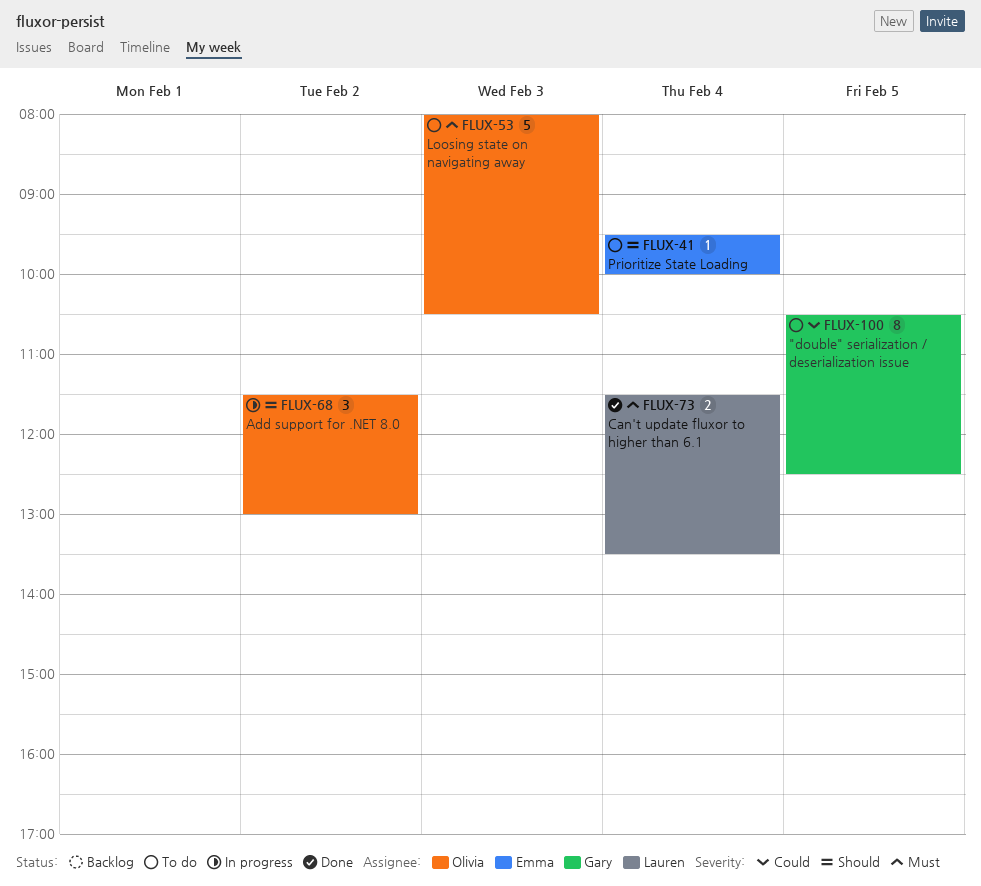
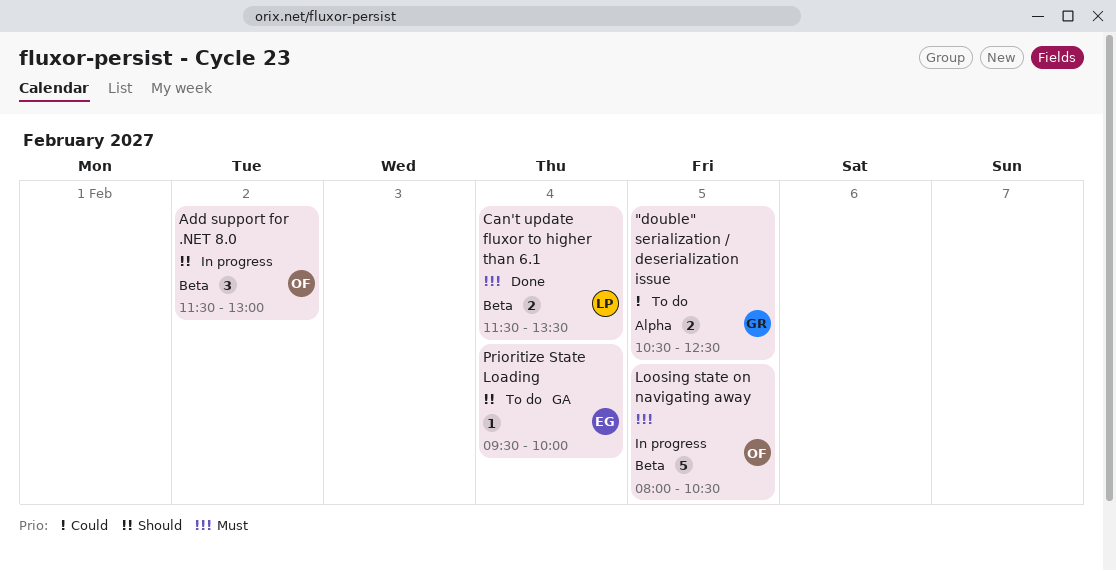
"double" serialization / deserialization issue, estimate: 8 -> 2
Loosing state on navigating away, status: To do -> In progress
Loosing state on navigating away, day: Feb 3 -> Feb 5

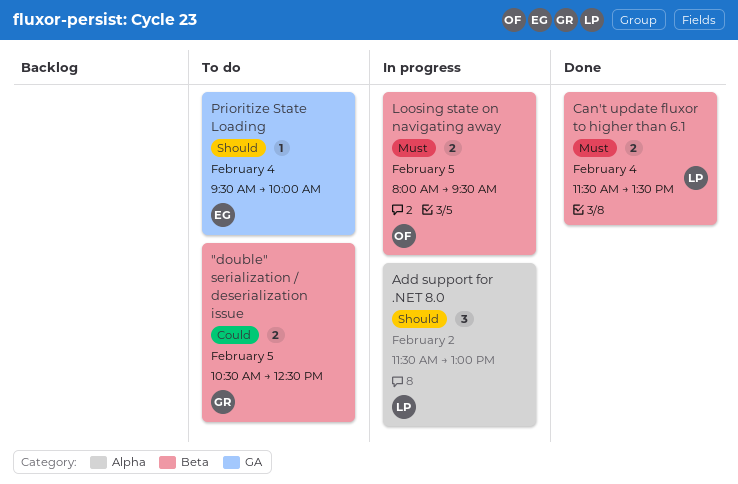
"double" serialization / deserialization issue, label: Alpha -> Beta
Add support for .NET 8.0, owner: OF -> LP
Add support for .NET 8.0, label: Beta -> Alpha
Loosing state on navigating away, estimate: 5 -> 2
Loosing state on navigating away, ends: 10:30 -> 09:30

